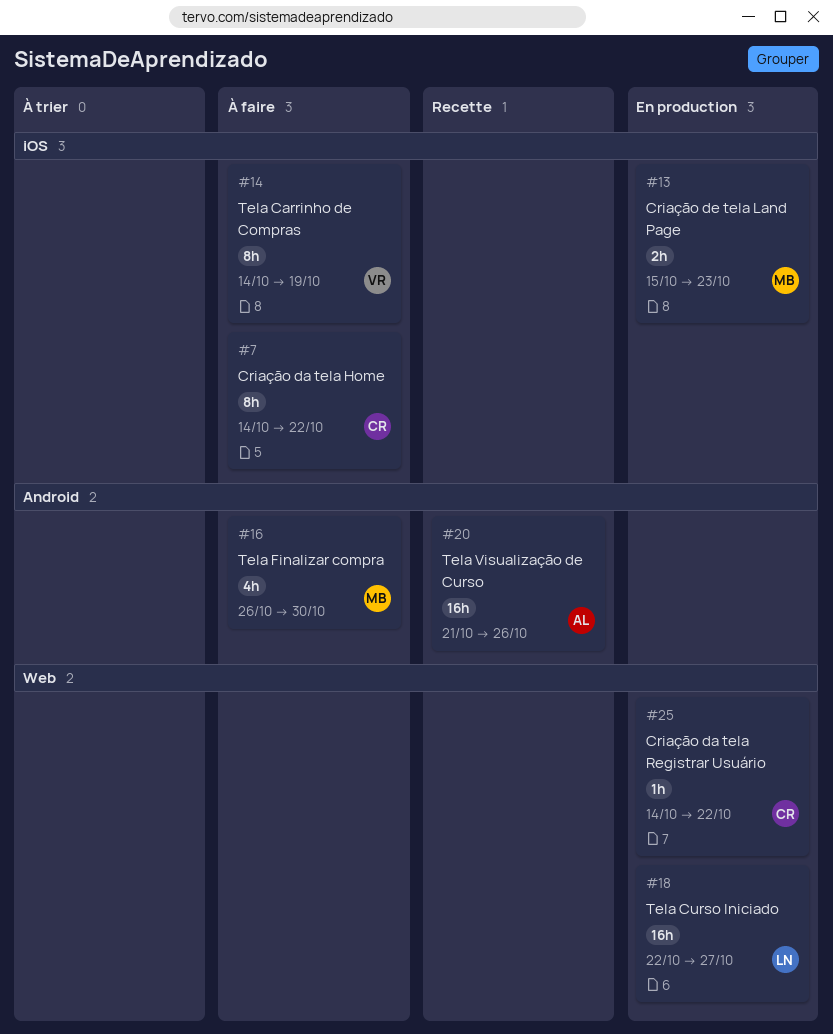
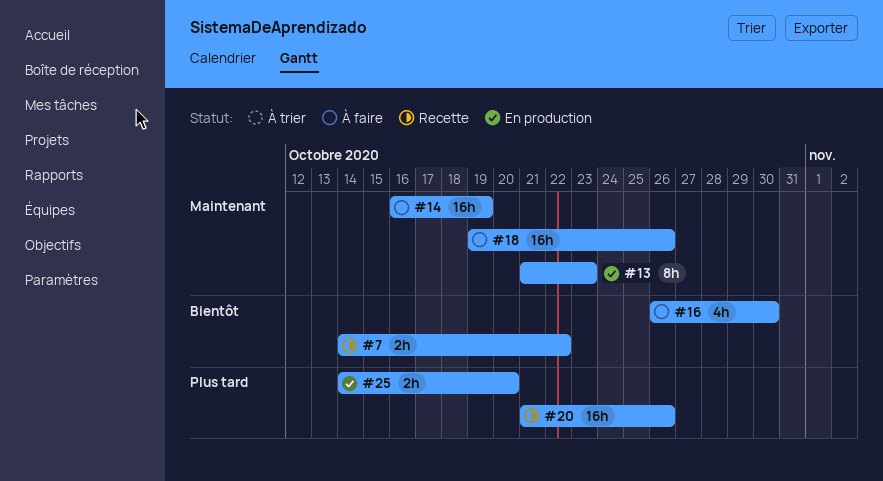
#7, status: À faire -> Recette
#7, estimate: 8h -> 2h
#13, estimate: 2h -> 8h
#13, start: Oct 15 -> Oct 21
#14, estimate: 8h -> 16h
#14, start: Oct 14 -> Oct 16
#18, status: En production -> À faire
#18, start: Oct 22 -> Oct 19
#18, due: Oct 27 -> Oct 26
#25, estimate: 1h -> 2h
#25, due: Oct 22 -> Oct 20

